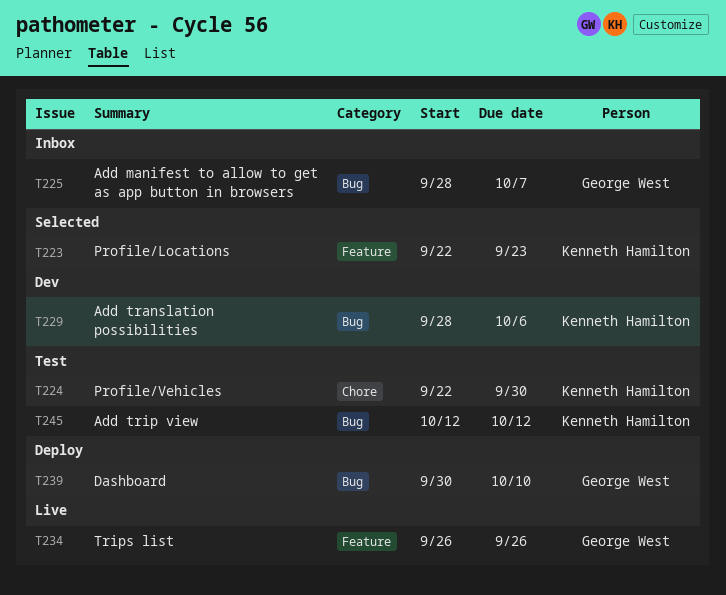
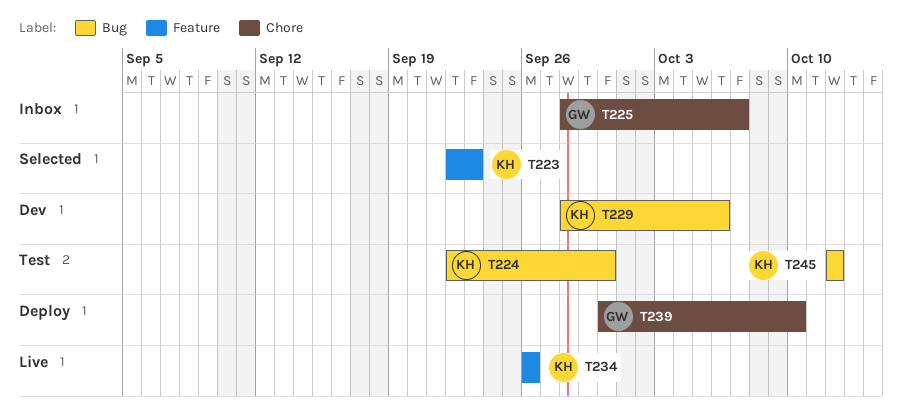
T224, label: Chore -> Bug
T225, label: Bug -> Chore
T234, owner: George West -> Kenneth Hamilton
T239, label: Bug -> Chore

